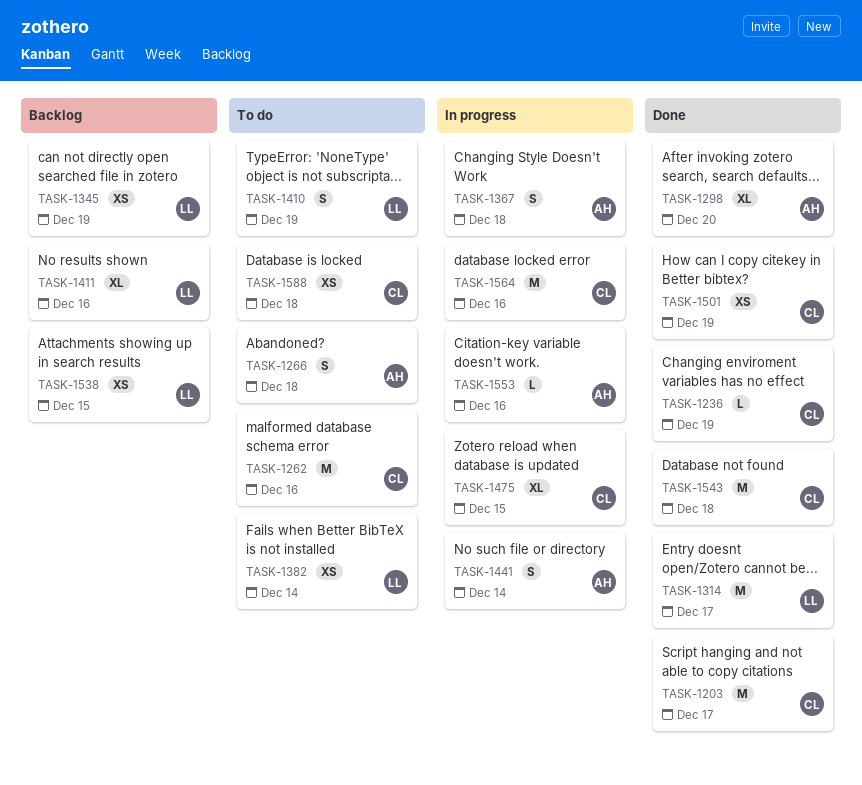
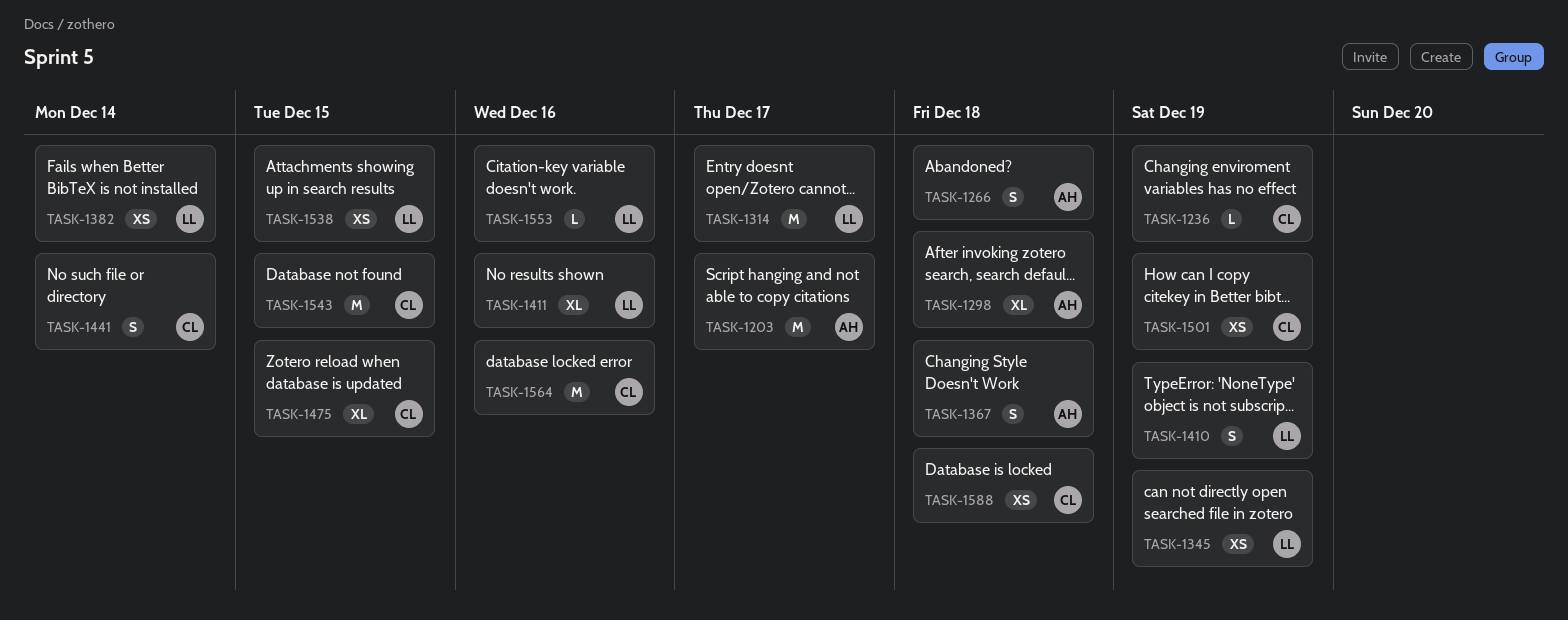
TASK-1203, owner: CL -> AH
TASK-1262: present -> none
TASK-1298, due: Dec 20 -> Dec 18
TASK-1441, owner: AH -> CL
TASK-1543, due: Dec 18 -> Dec 15
TASK-1553, owner: AH -> LL

